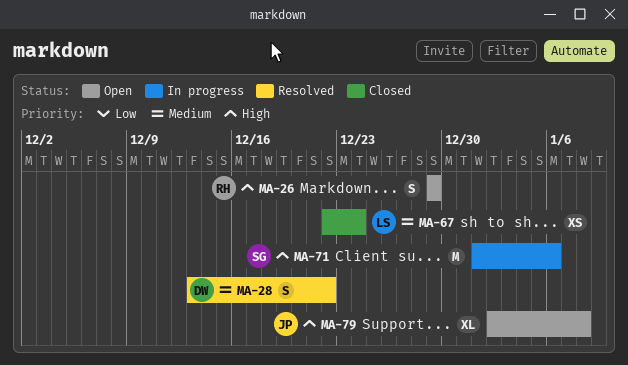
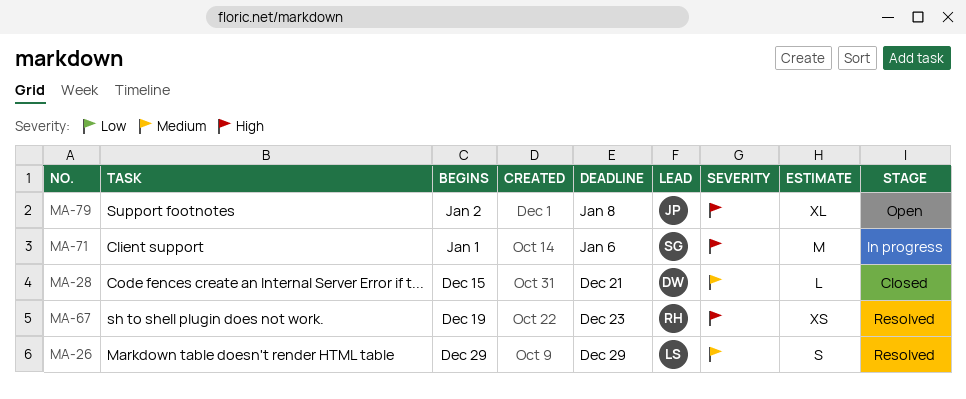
MA-26, status: Open -> Resolved
MA-26, owner: RH -> LS
MA-26, priority: High -> Medium
MA-28, status: Resolved -> Closed
MA-28, estimate: S -> L
MA-28, start: Dec 13 -> Dec 15
MA-28, due: Dec 22 -> Dec 21
MA-67, status: Closed -> Resolved
MA-67, owner: LS -> RH
MA-67, priority: Medium -> High
MA-67, start: Dec 22 -> Dec 19
MA-67, due: Dec 24 -> Dec 23

